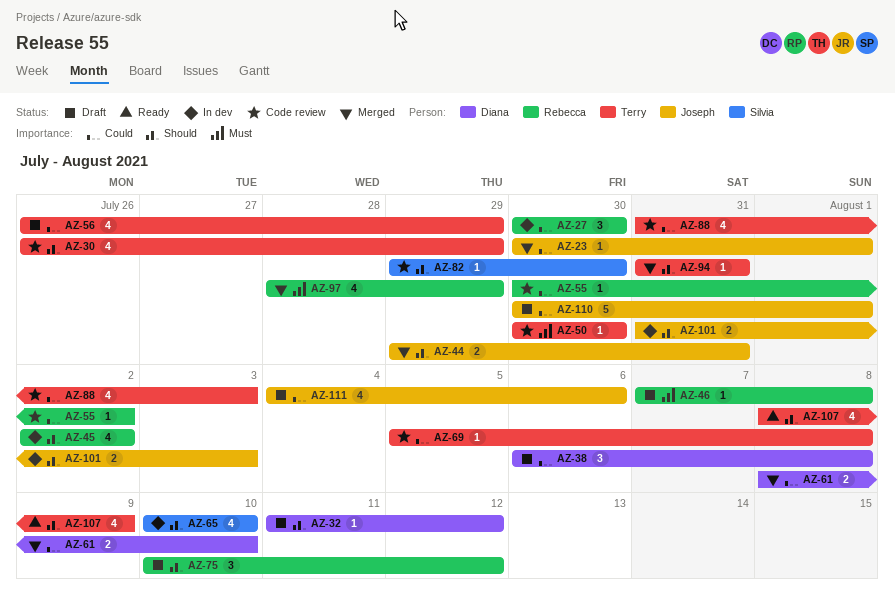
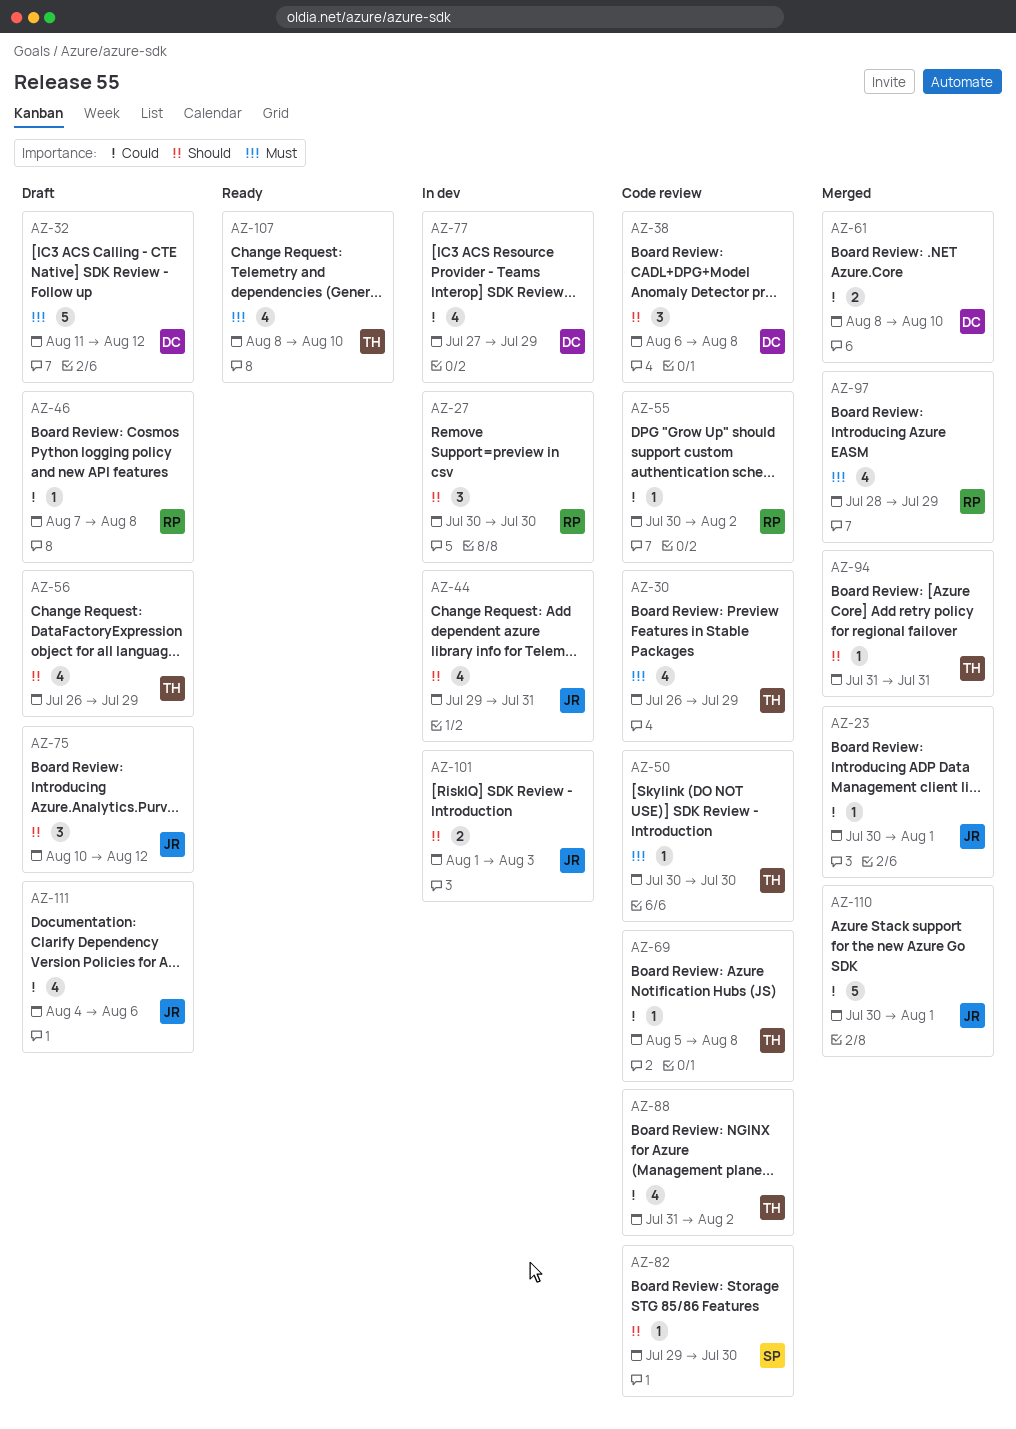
AZ-27, priority: Could -> Should
AZ-30, priority: Should -> Must
AZ-32, priority: Should -> Must
AZ-32, estimate: 1 -> 5
AZ-38, status: Draft -> Code review
AZ-38, priority: Could -> Should
AZ-44, status: Merged -> In dev
AZ-44, estimate: 2 -> 4
AZ-45: present -> none
AZ-46, priority: Must -> Could
AZ-56, priority: Could -> Should
AZ-65: present -> none
AZ-75, owner: Rebecca -> Joseph
AZ-77: none -> present
AZ-88, due: Aug 3 -> Aug 2
AZ-101, start: Jul 31 -> Aug 1
AZ-107, priority: Should -> Must
AZ-107, due: Aug 9 -> Aug 10
AZ-110, status: Draft -> Merged

